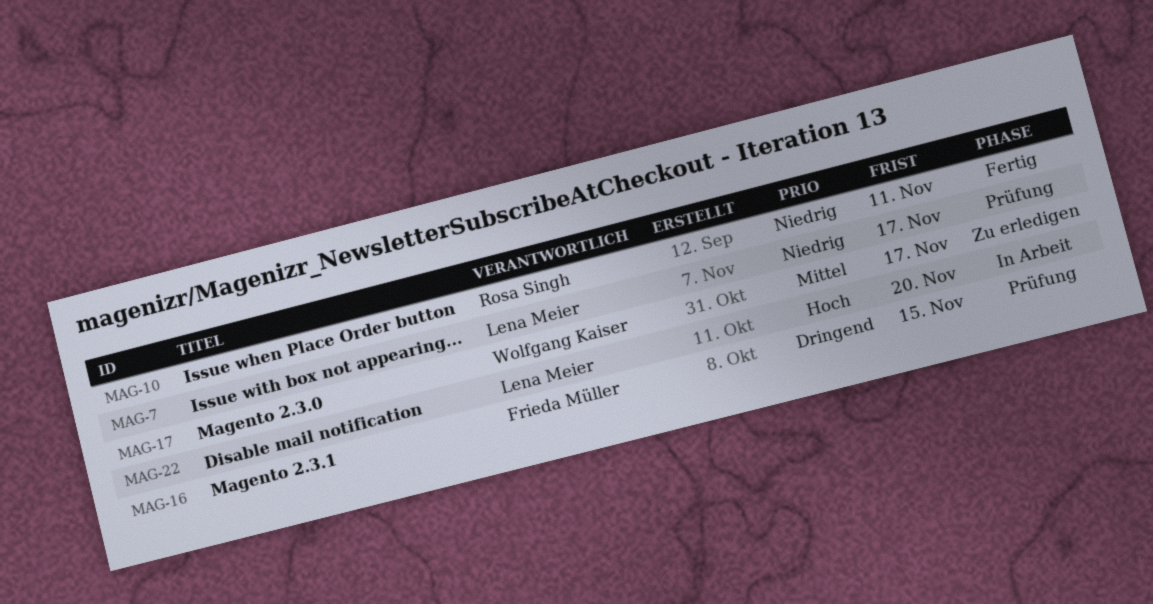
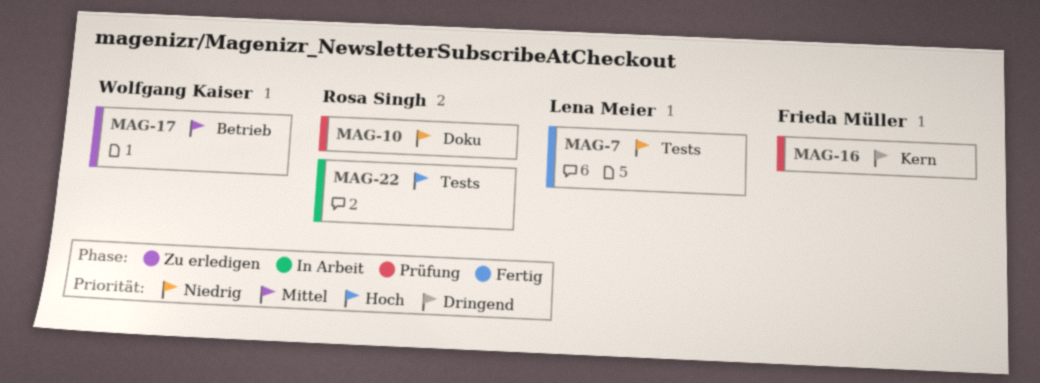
MAG-7, status: Prüfung -> Fertig
MAG-10, status: Fertig -> Prüfung
MAG-22, owner: Lena Meier -> Rosa Singh

